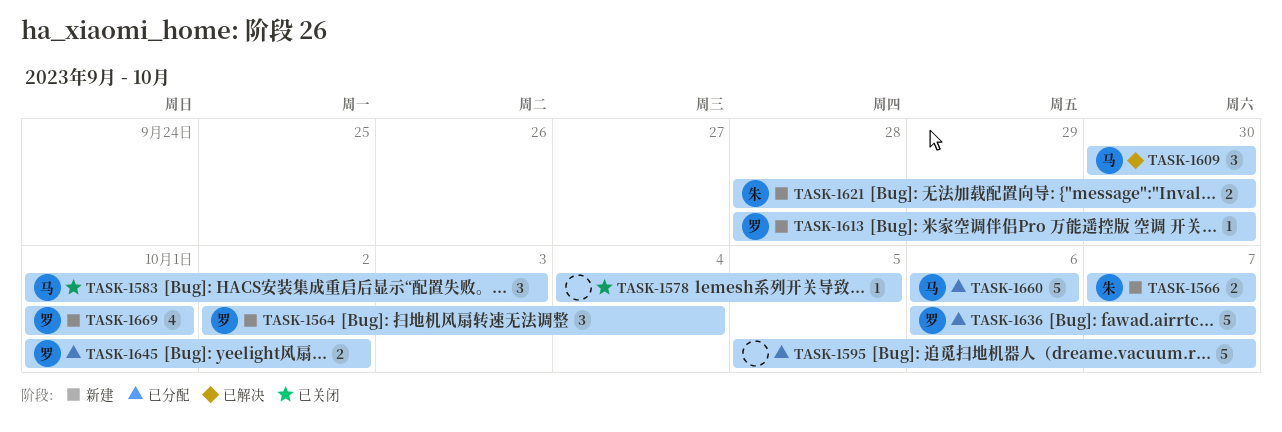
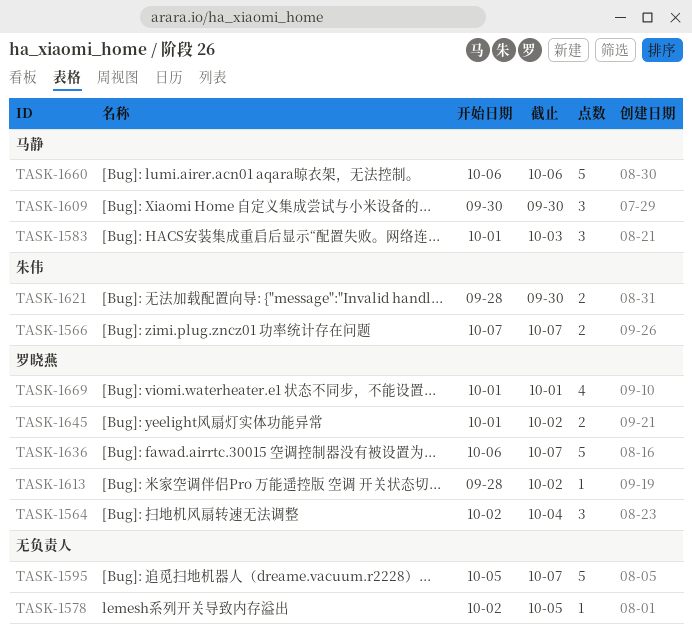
TASK-1578, start: Oct 4 -> Oct 2
TASK-1613, due: Sep 30 -> Oct 2

